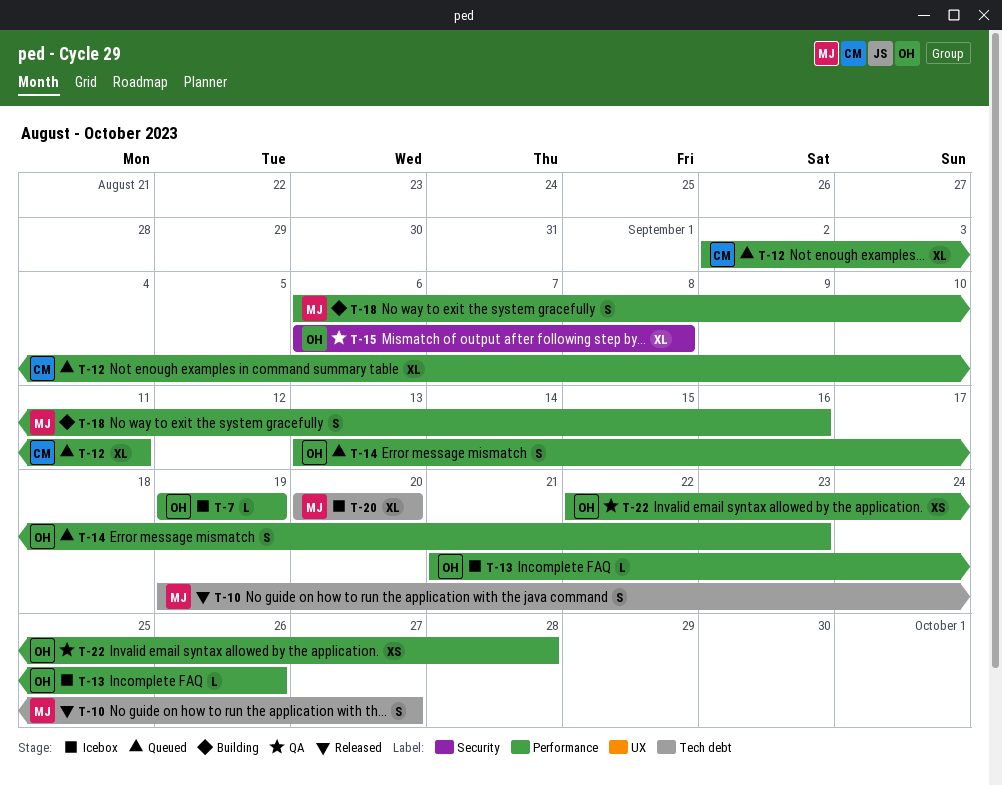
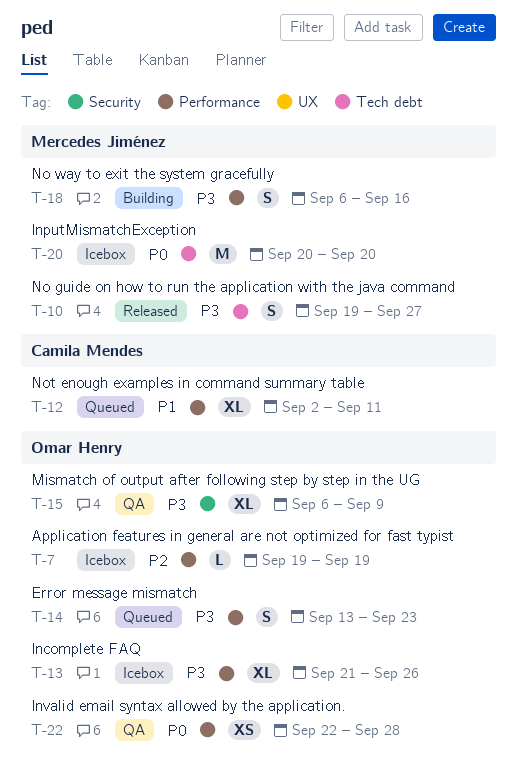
T-13, estimate: L -> XL
T-15, due: Sep 8 -> Sep 9
T-20, estimate: XL -> M

